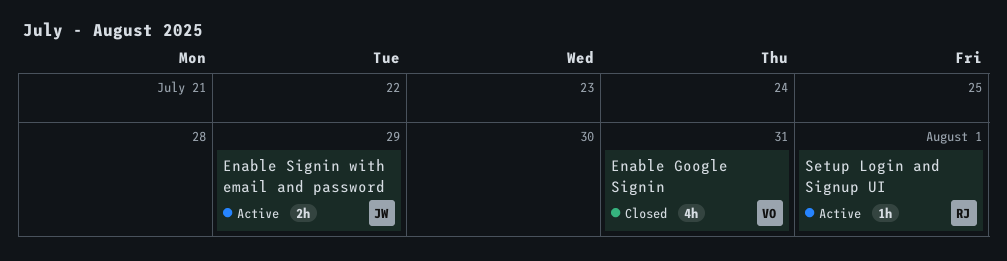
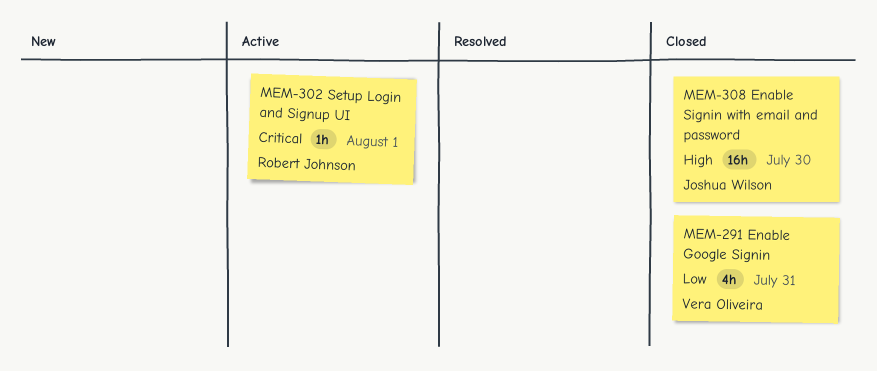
Enable Signin with email and password, status: Active -> Closed
Enable Signin with email and password, estimate: 2h -> 16h
Enable Signin with email and password, due: Jul 29 -> Jul 30

